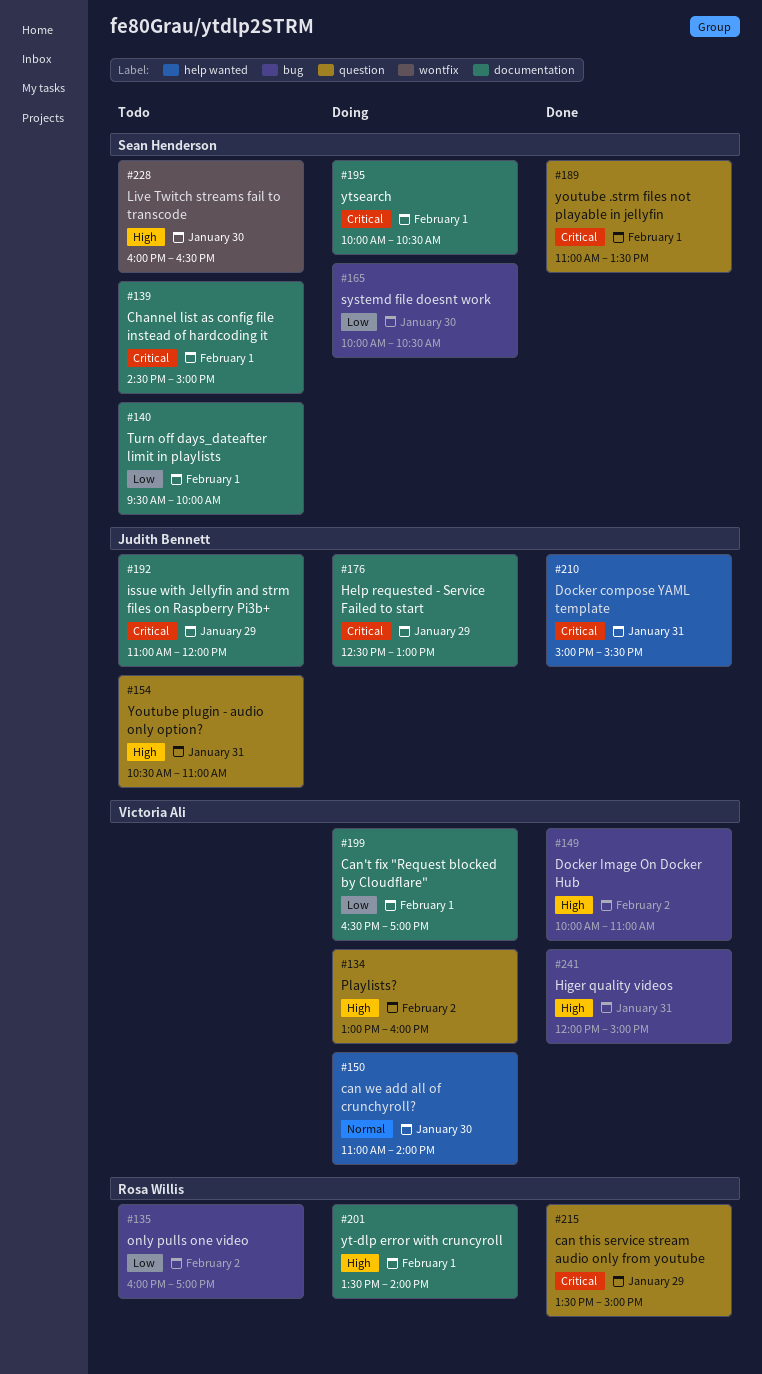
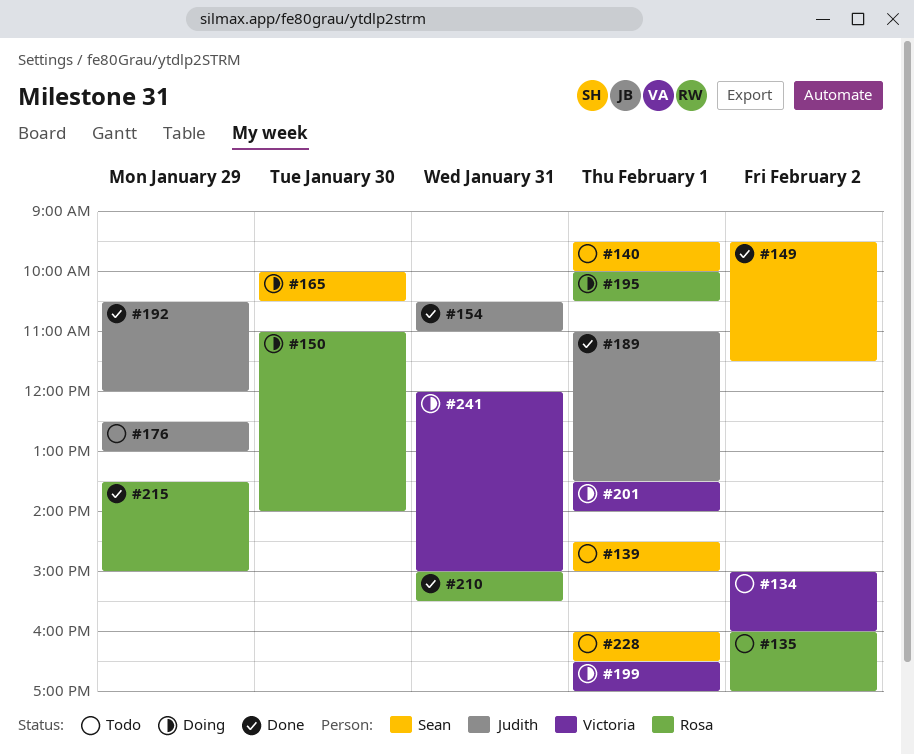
#134, status: Doing -> Todo
#134, begins: 13:00 -> 15:00
#149, owner: Victoria Ali -> Sean Henderson
#149, begins: 10:00 -> 09:30
#149, ends: 11:00 -> 11:30
#150, owner: Victoria Ali -> Rosa Willis
#154, status: Todo -> Done
#176, status: Doing -> Todo
#189, owner: Sean Henderson -> Judith Bennett
#192, status: Todo -> Done
#192, begins: 11:00 -> 10:30
#195, owner: Sean Henderson -> Rosa Willis
#201, owner: Rosa Willis -> Victoria Ali
#210, owner: Judith Bennett -> Rosa Willis
#228, day: Jan 30 -> Feb 1
#241, status: Done -> Doing

